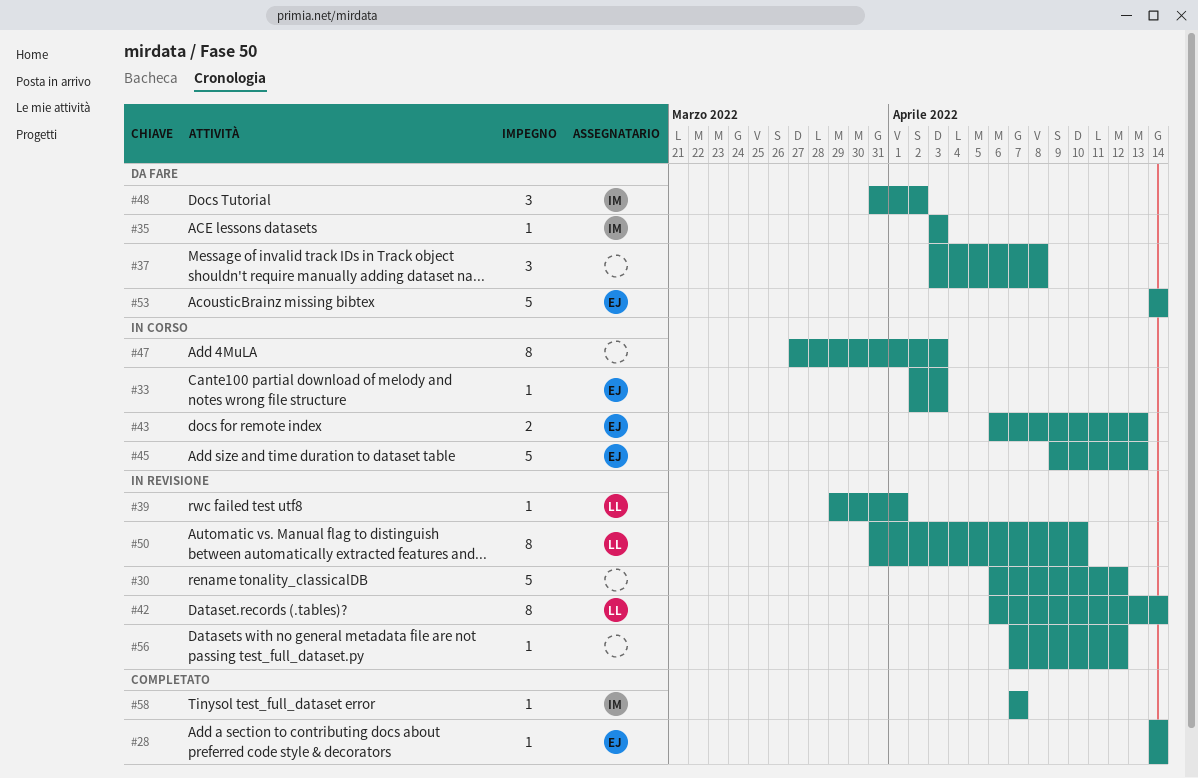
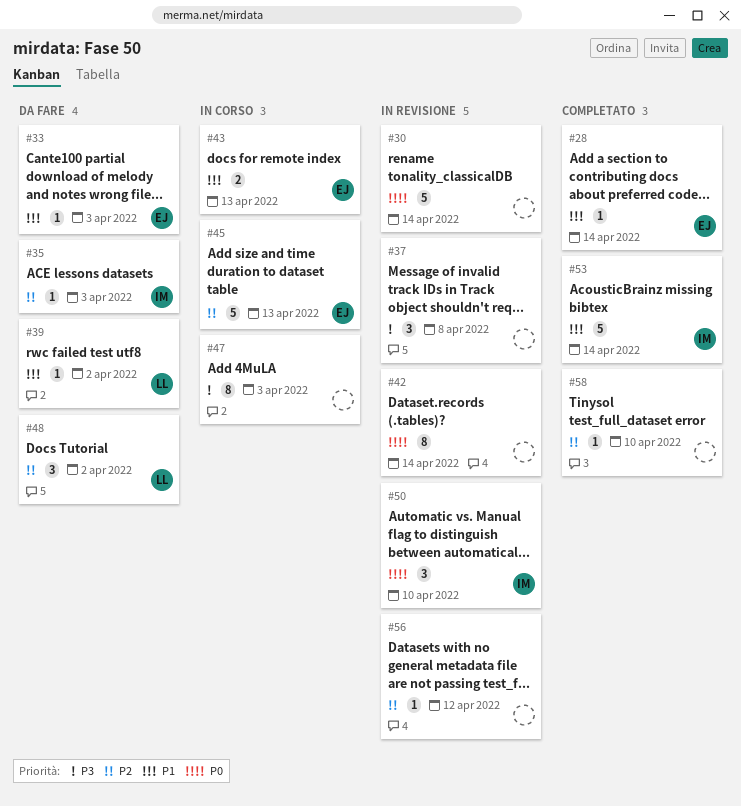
#30, due: Apr 12 -> Apr 14
#33, status: In corso -> Da fare
#37, status: Da fare -> In revisione
#39, status: In revisione -> Da fare
#39, due: Apr 1 -> Apr 2
#42, owner: LL -> none
#48, owner: IM -> LL
#50, owner: LL -> IM
#50, estimate: 8 -> 3
#53, status: Da fare -> Completato
#53, owner: EJ -> IM
#58, owner: IM -> none
#58, due: Apr 7 -> Apr 10

